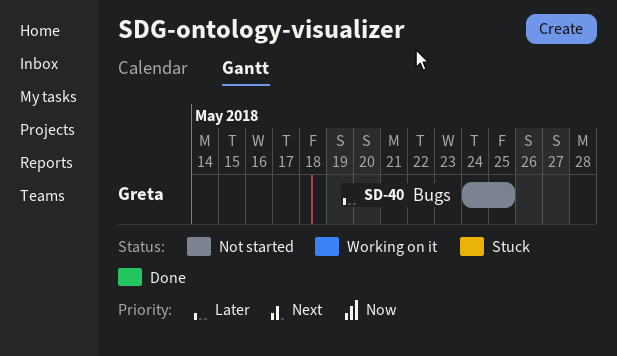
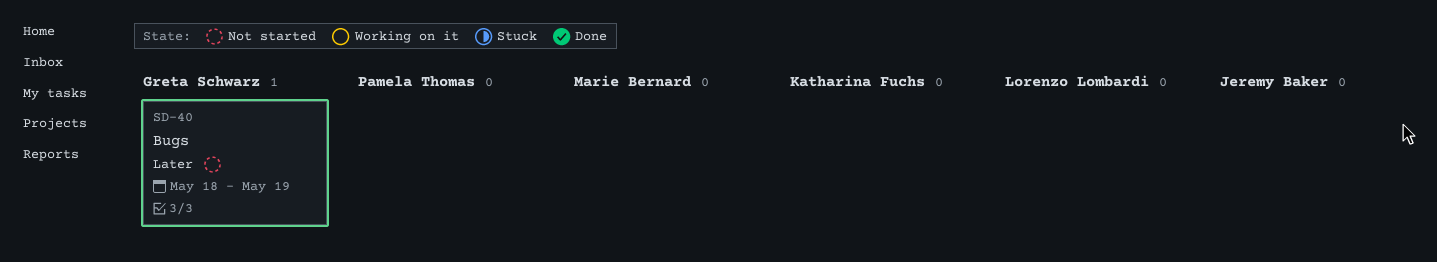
SD-40, start: May 24 -> May 18
SD-40, due: May 25 -> May 19

